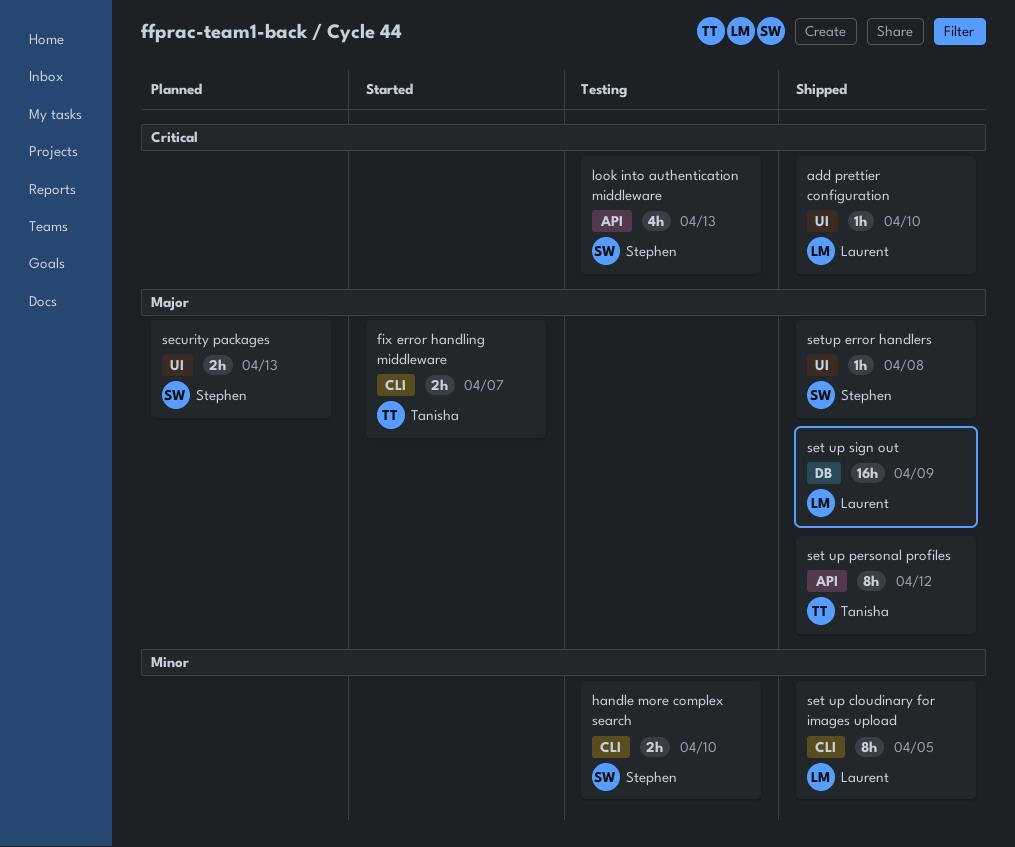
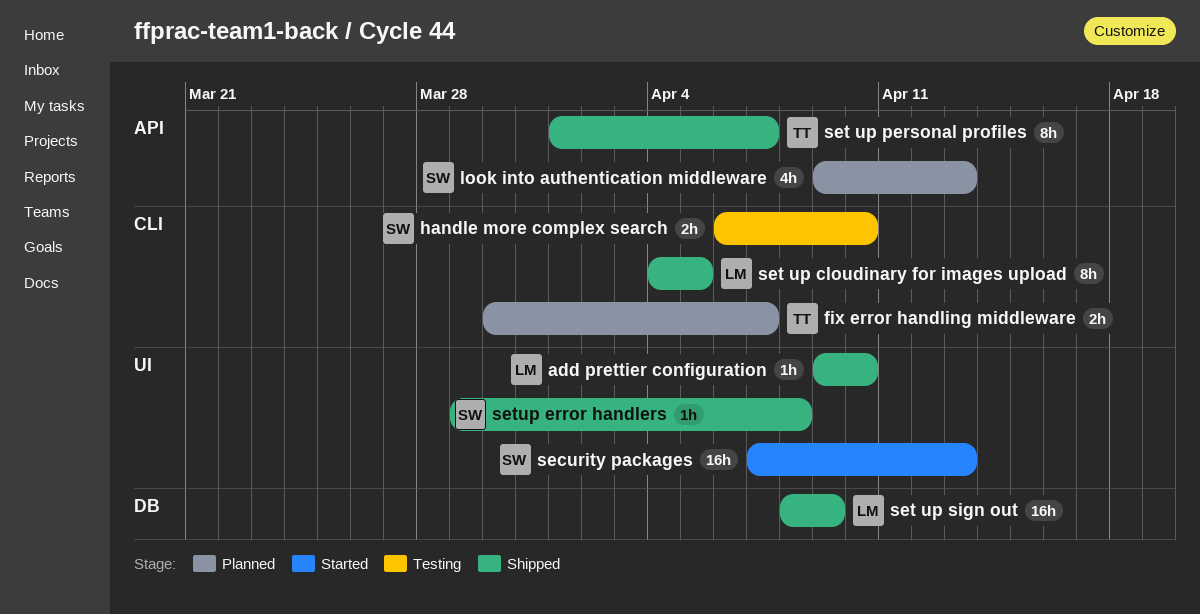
fix error handling middleware, status: Started -> Planned
look into authentication middleware, status: Testing -> Planned
security packages, status: Planned -> Started
security packages, estimate: 2h -> 16h
set up personal profiles, due: Apr 12 -> Apr 7

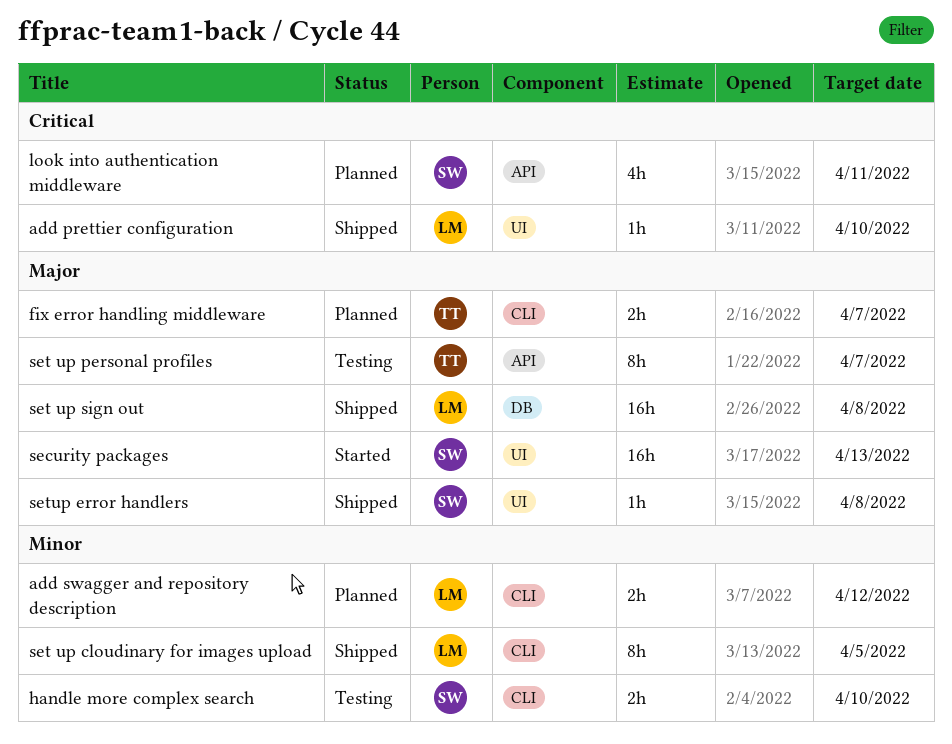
add swagger and repository description: none -> present
look into authentication middleware, due: Apr 13 -> Apr 11
set up personal profiles, status: Shipped -> Testing
set up sign out, due: Apr 9 -> Apr 8

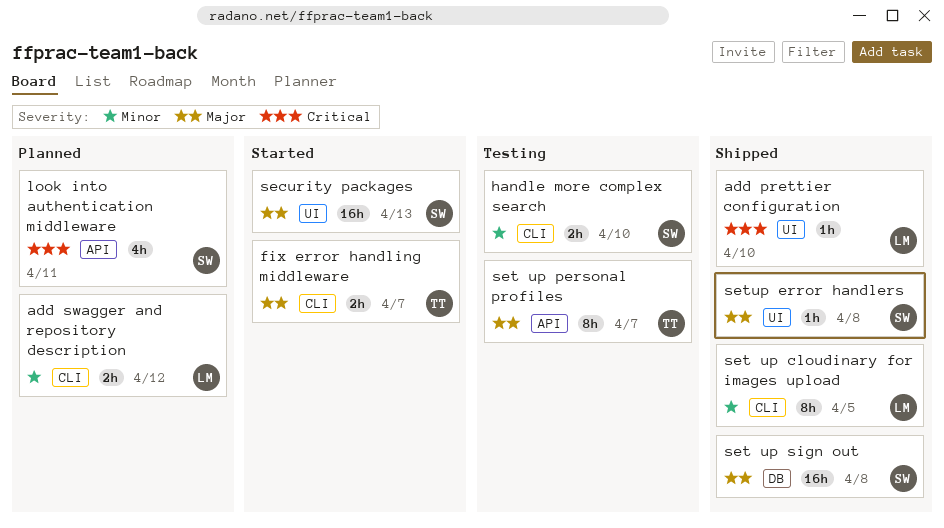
fix error handling middleware, status: Planned -> Started
set up sign out, owner: LM -> SW

